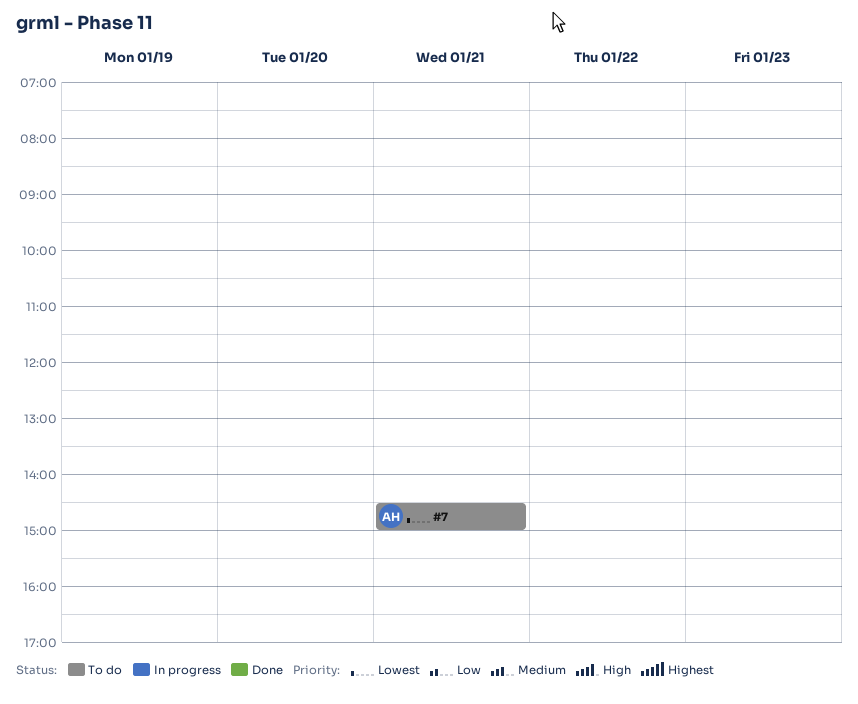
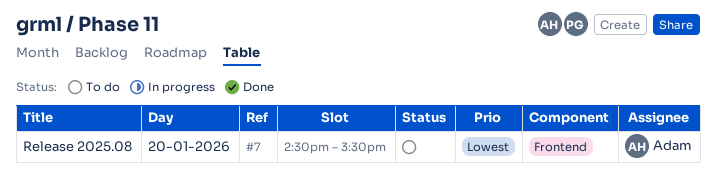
#7, day: Jan 21 -> Jan 20
#7, ends: 15:00 -> 15:30

